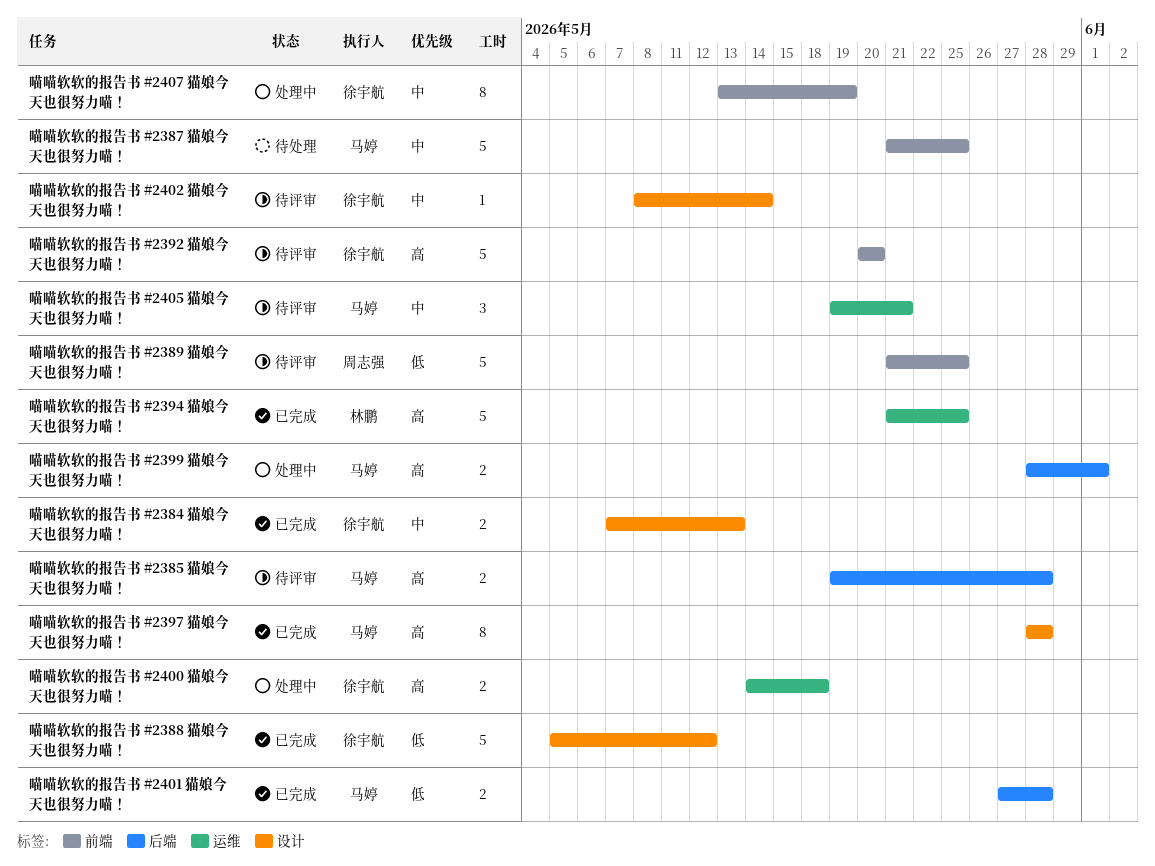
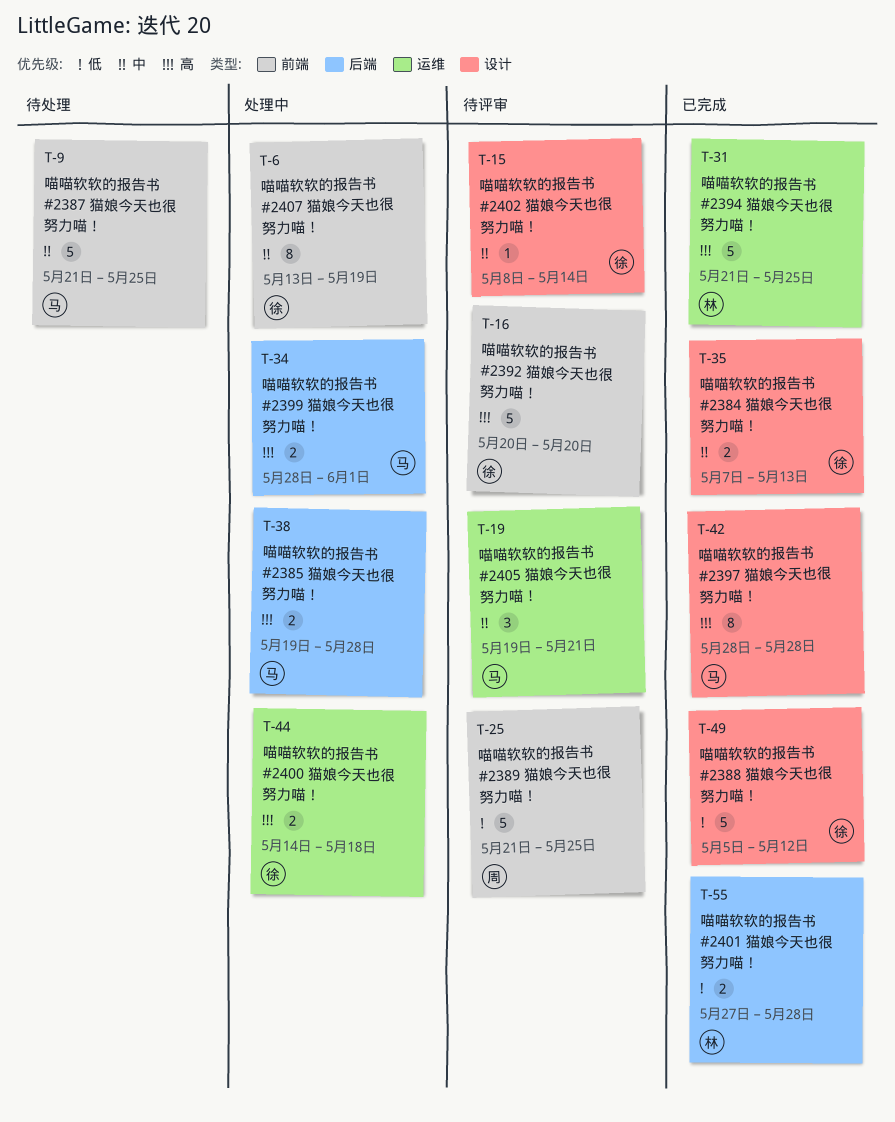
喵喵软软的报告书 #2385 猫娘今天也很努力喵！, status: 待评审 -> 处理中
喵喵软软的报告书 #2401 猫娘今天也很努力喵！, owner: 马婷 -> 林鹏

